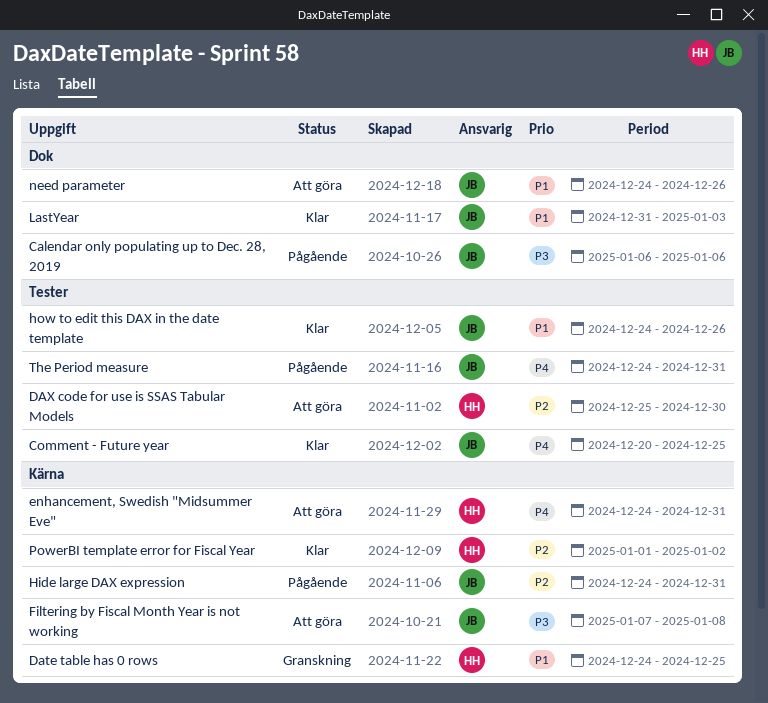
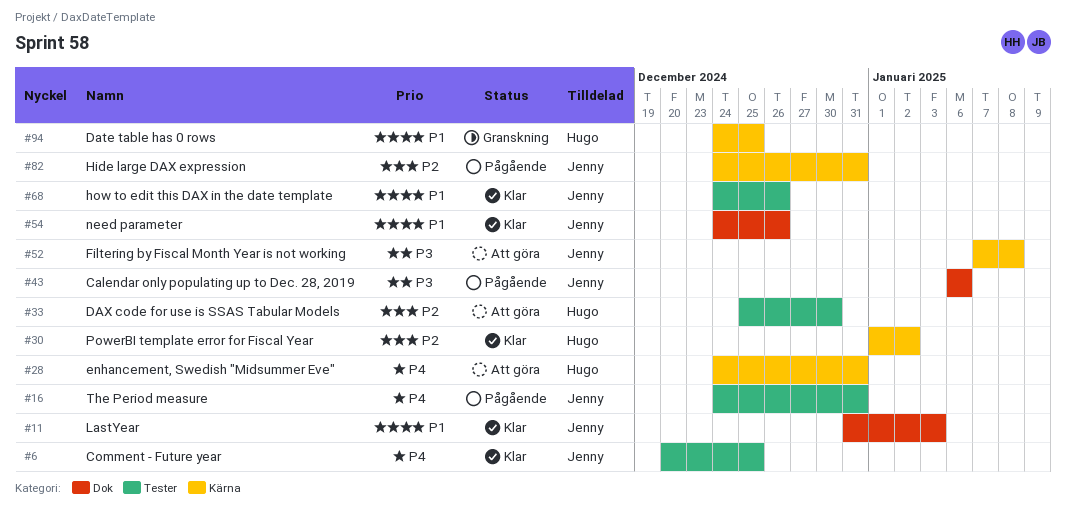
need parameter, status: Att göra -> Klar

